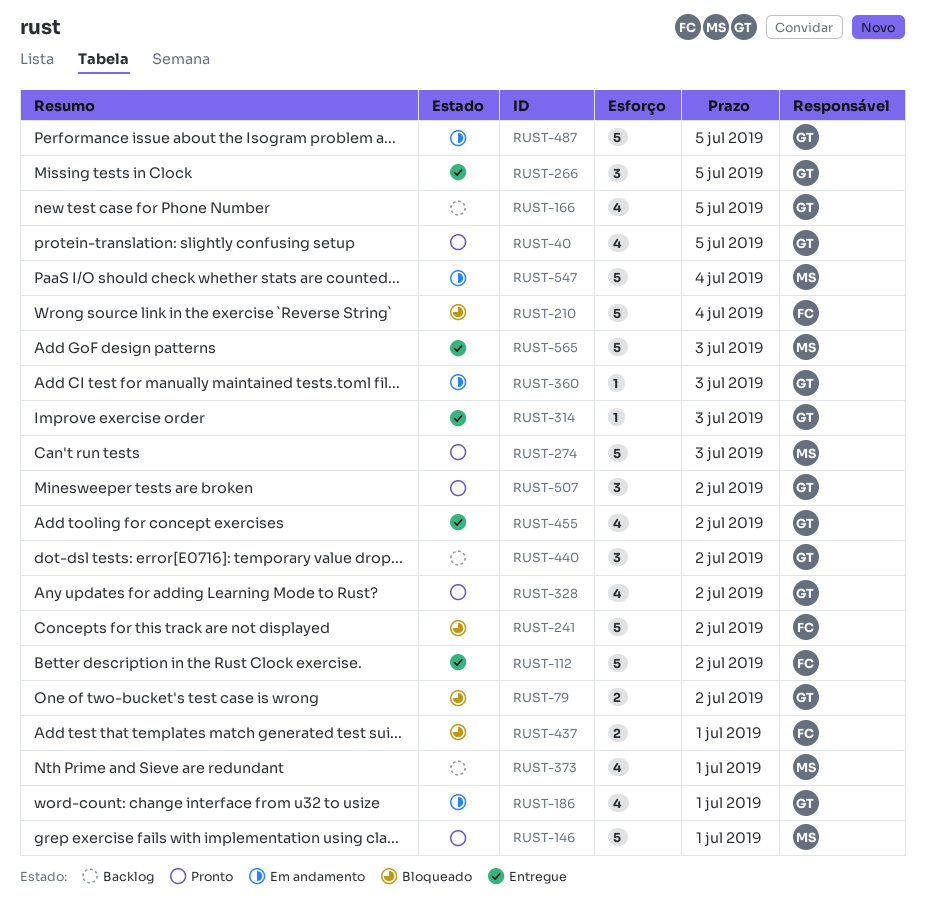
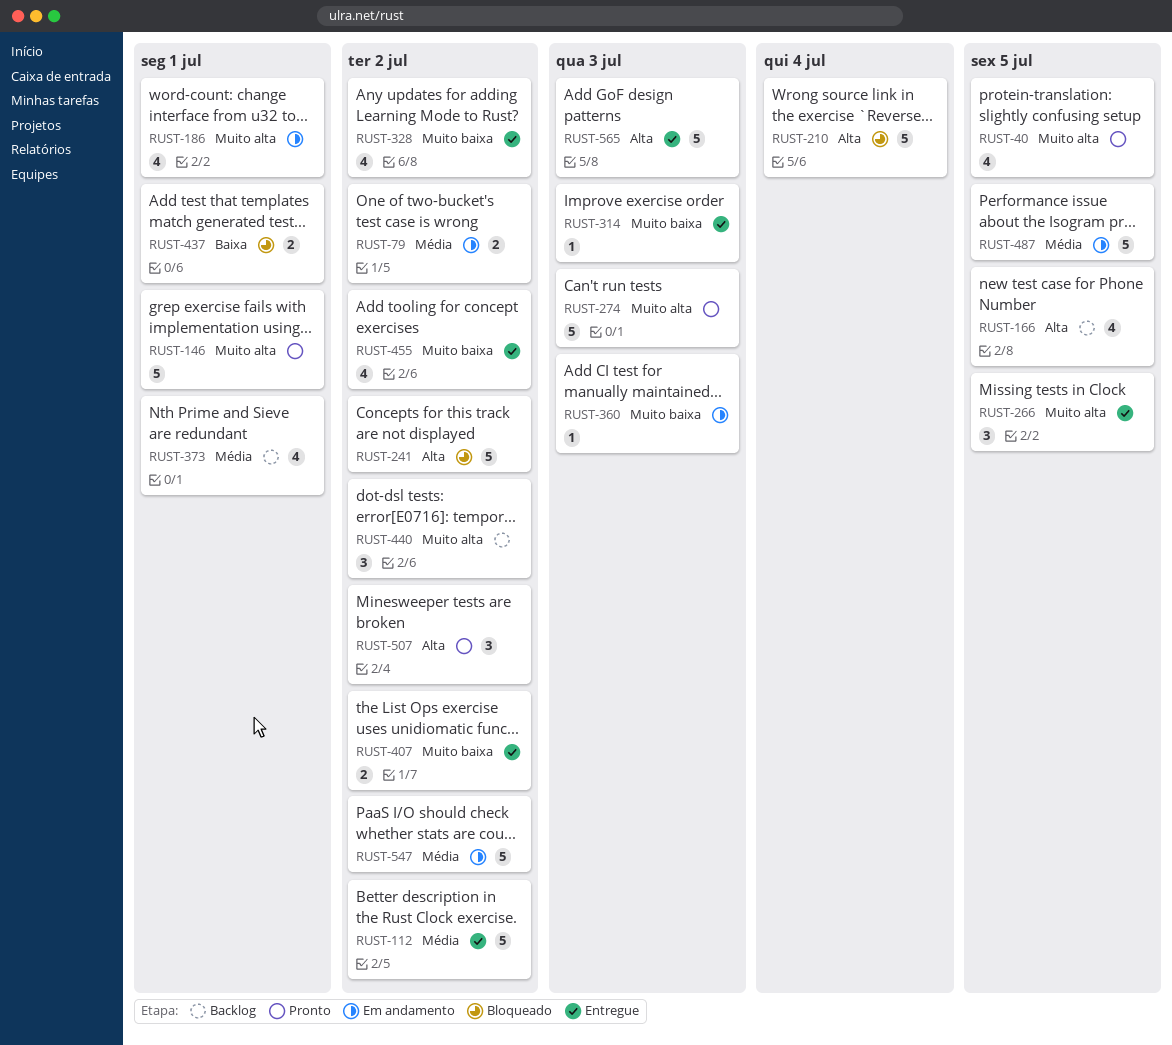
RUST-79, status: Bloqueado -> Em andamento
RUST-328, status: Pronto -> Entregue
RUST-407: none -> present
RUST-547, due: Jul 4 -> Jul 2

